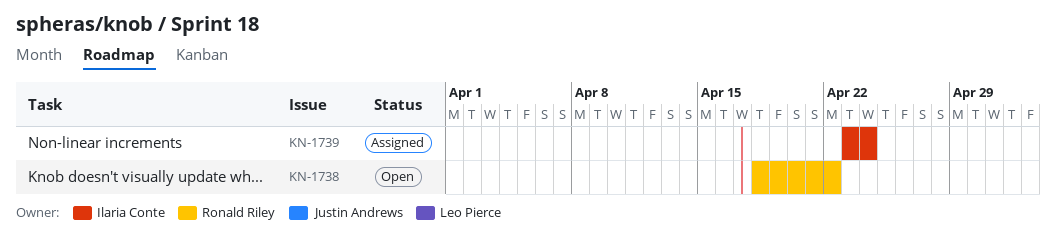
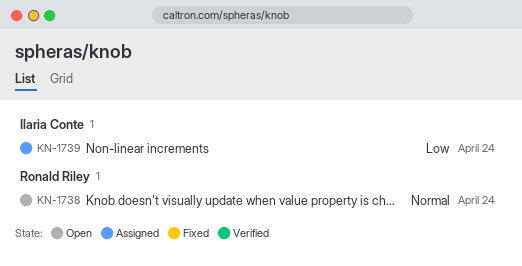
KN-1738, due: Apr 22 -> Apr 24

